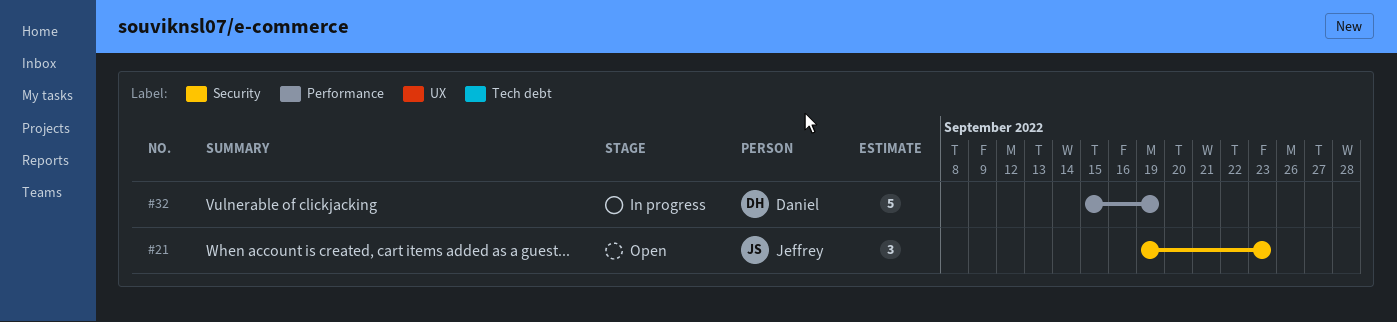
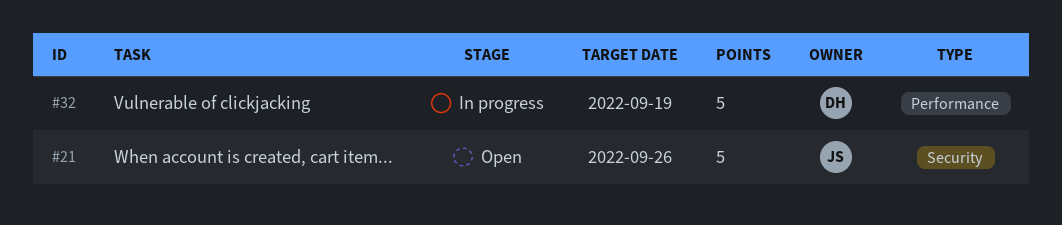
#21, estimate: 3 -> 5
#21, due: Sep 23 -> Sep 26

